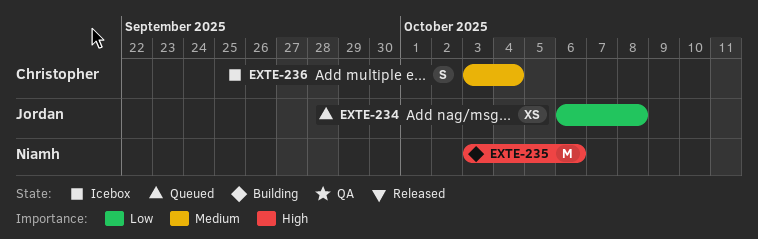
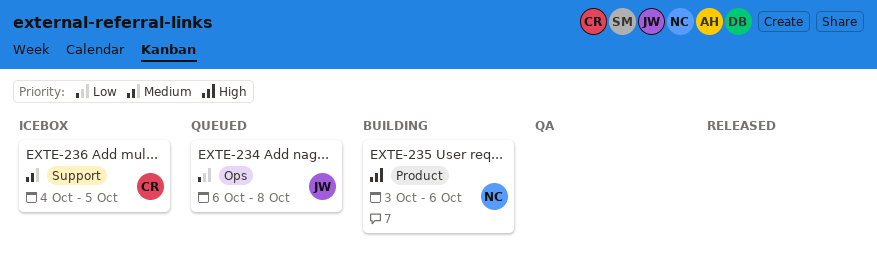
EXTE-236, start: Oct 3 -> Oct 4
EXTE-236, due: Oct 4 -> Oct 5

